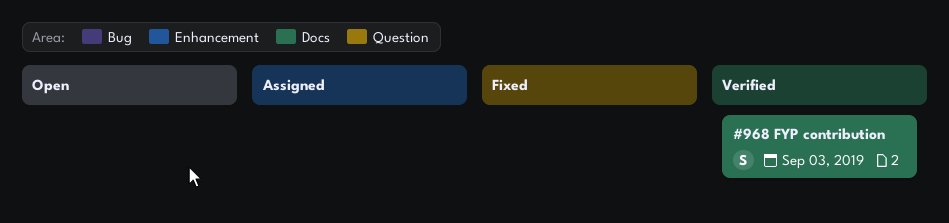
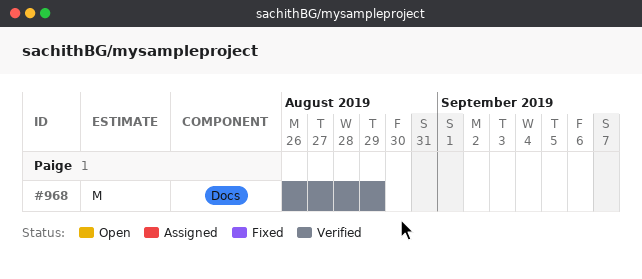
#968, estimate: S -> M
#968, due: Sep 3 -> Aug 29

